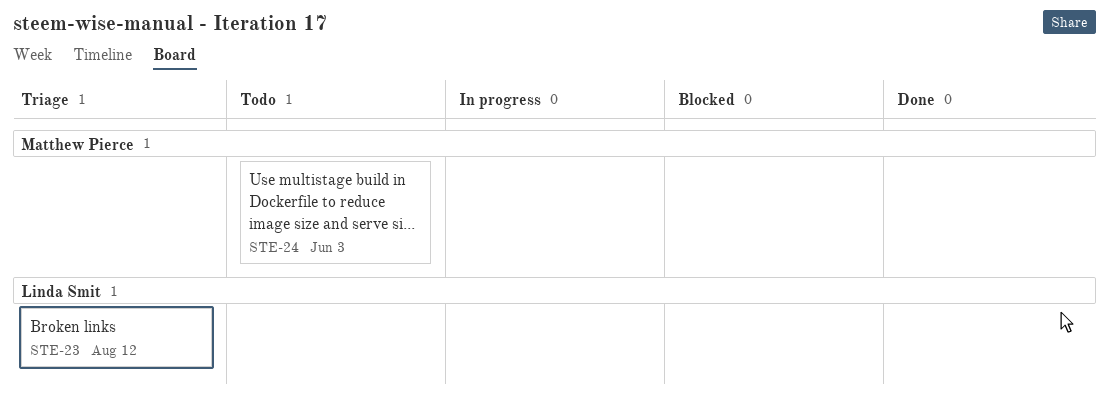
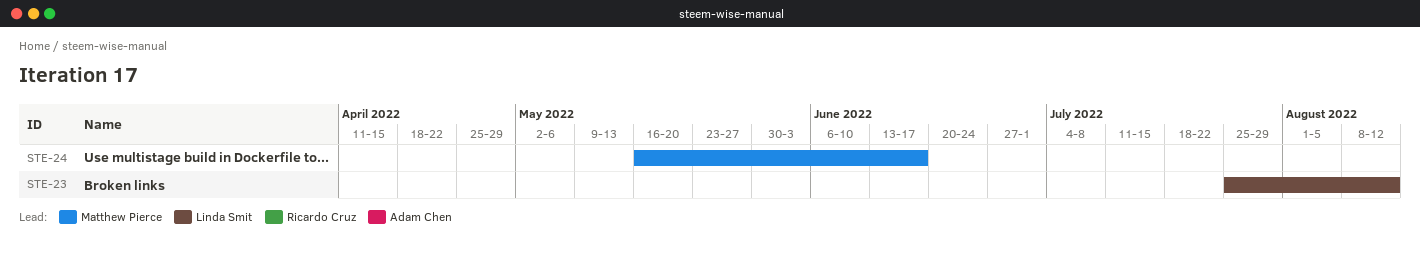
STE-24, due: Jun 3 -> Jun 17

